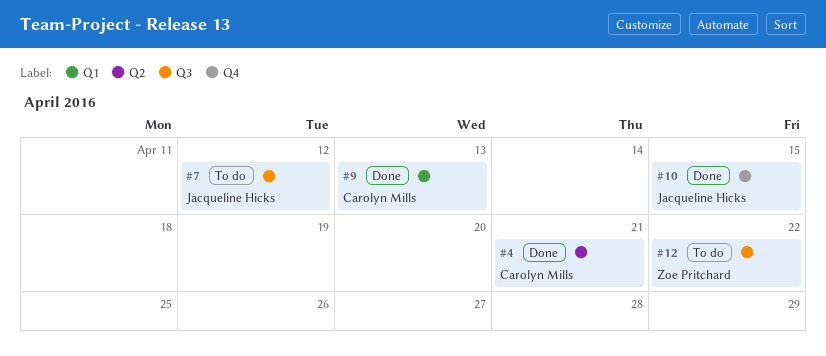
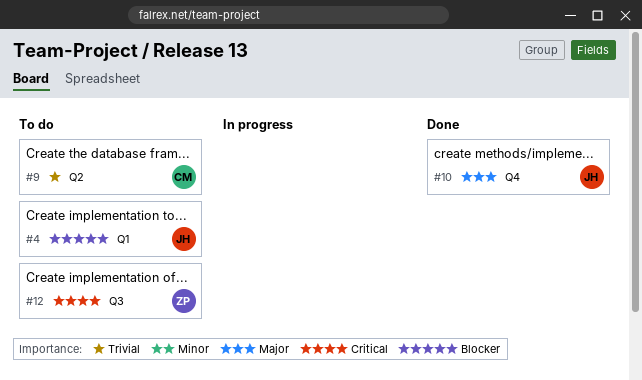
#4, status: Done -> To do
#4, owner: Carolyn Mills -> Jacqueline Hicks
#4, label: Q2 -> Q1
#7: present -> none
#9, status: Done -> To do
#9, label: Q1 -> Q2

